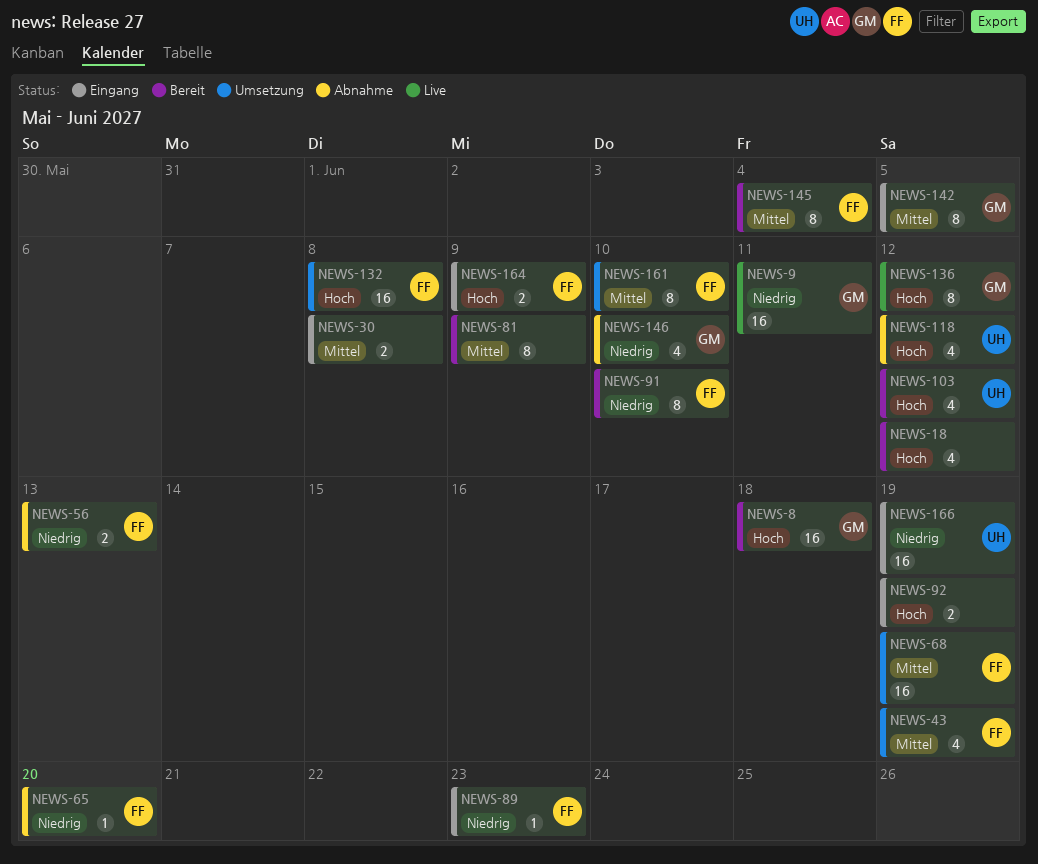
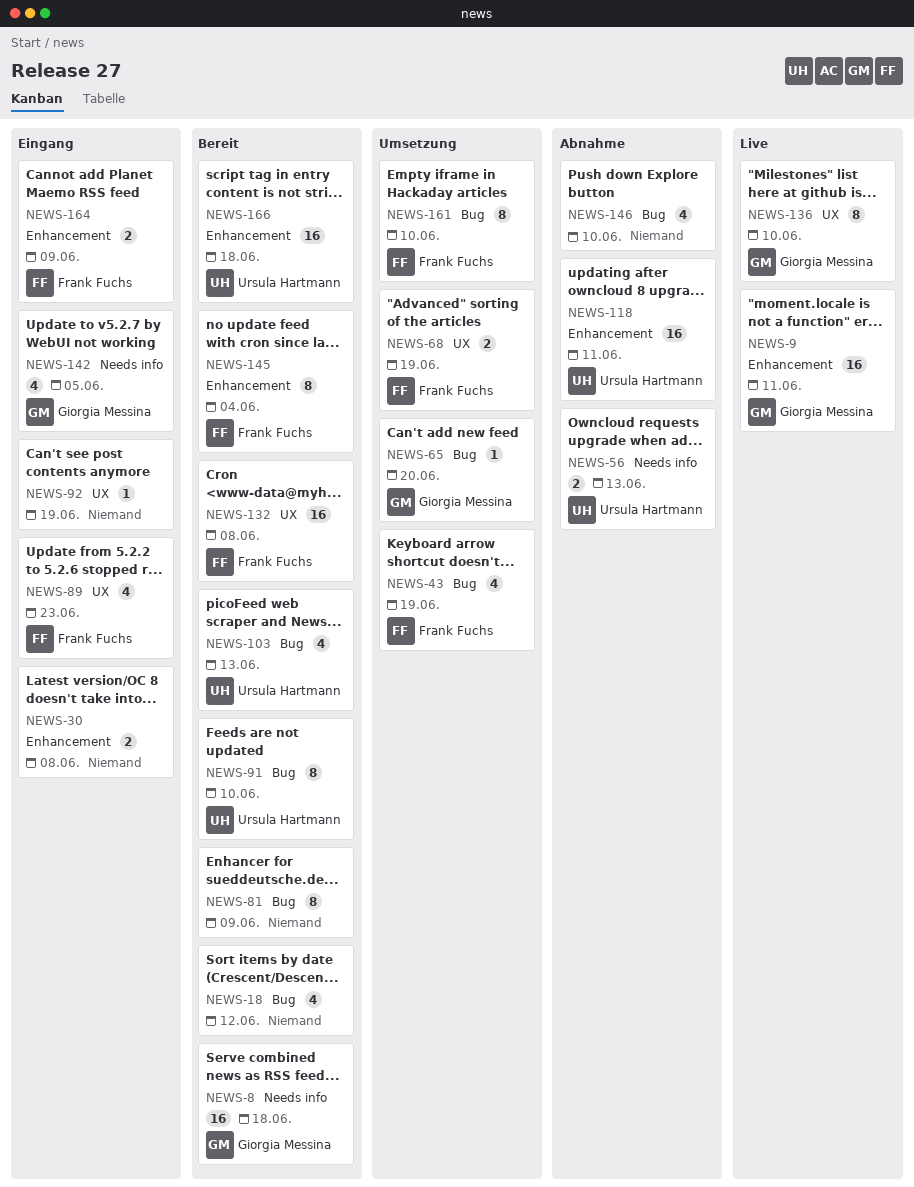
NEWS-56, owner: Frank Fuchs -> Ursula Hartmann
NEWS-65, status: Abnahme -> Umsetzung
NEWS-65, owner: Frank Fuchs -> Giorgia Messina
NEWS-68, estimate: 16 -> 2
NEWS-89, estimate: 1 -> 4
NEWS-91, owner: Frank Fuchs -> Ursula Hartmann
NEWS-92, estimate: 2 -> 1
NEWS-103, due: Jun 12 -> Jun 13
NEWS-118, estimate: 4 -> 16
NEWS-118, due: Jun 12 -> Jun 11
NEWS-132, status: Umsetzung -> Bereit
NEWS-136, due: Jun 12 -> Jun 10
NEWS-142, estimate: 8 -> 4
NEWS-146, owner: Giorgia Messina -> none
NEWS-166, status: Eingang -> Bereit
NEWS-166, due: Jun 19 -> Jun 18

